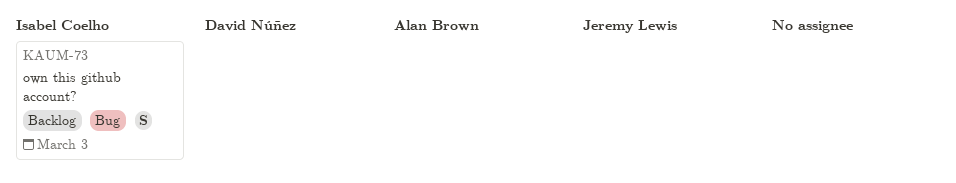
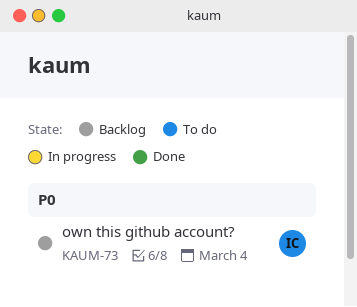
KAUM-73, due: Mar 3 -> Mar 4

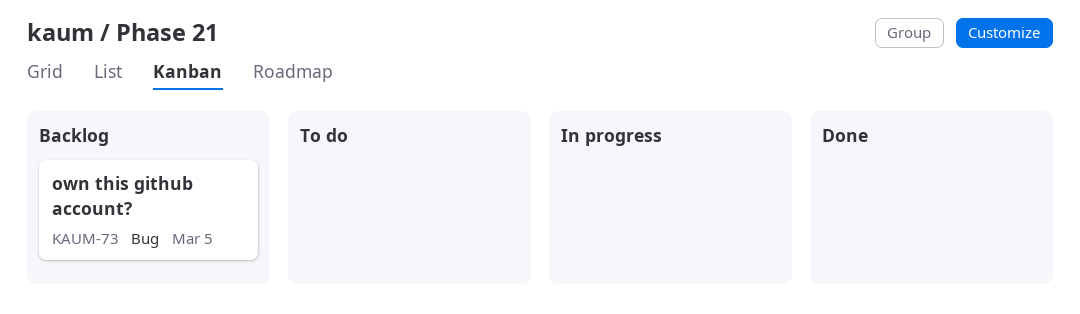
KAUM-73, due: Mar 4 -> Mar 5

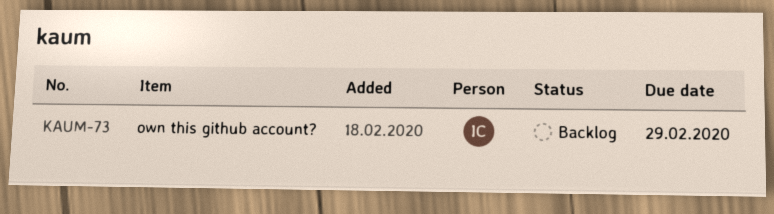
KAUM-73, due: Mar 5 -> Feb 29

